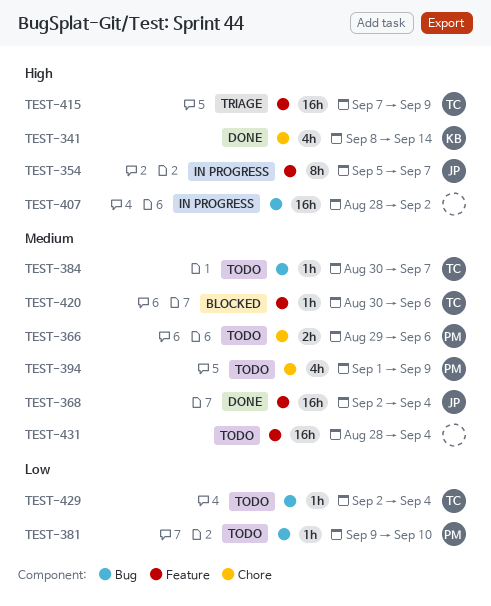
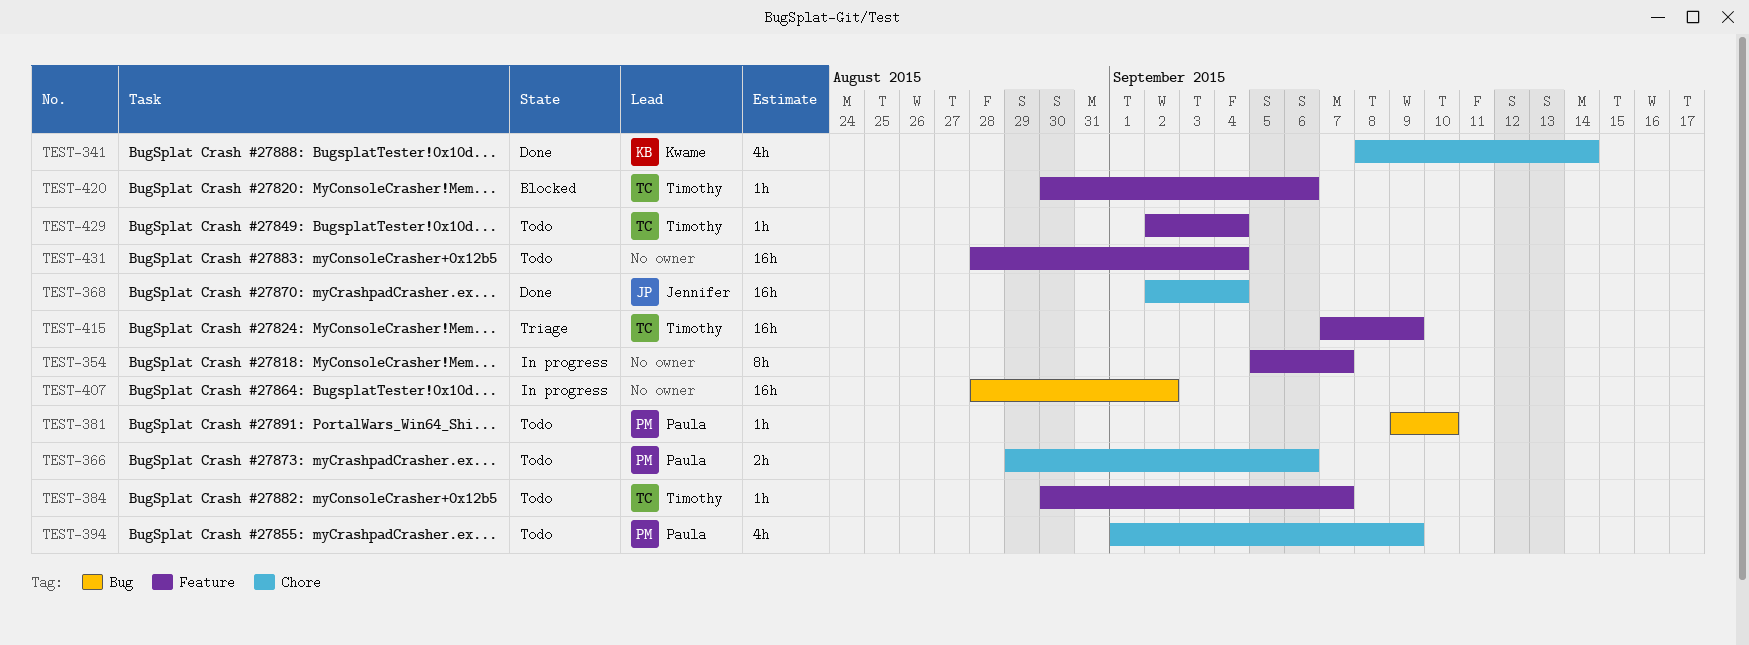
TEST-354, owner: Jennifer -> none
TEST-368, label: Feature -> Chore
TEST-384, label: Bug -> Feature
TEST-429, label: Bug -> Feature

